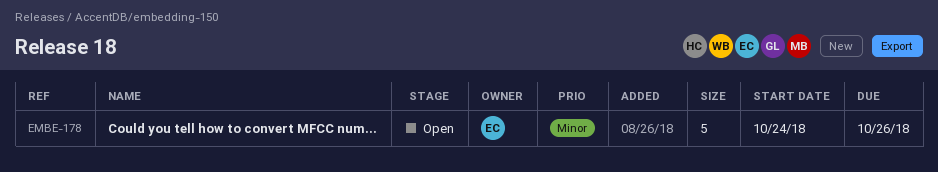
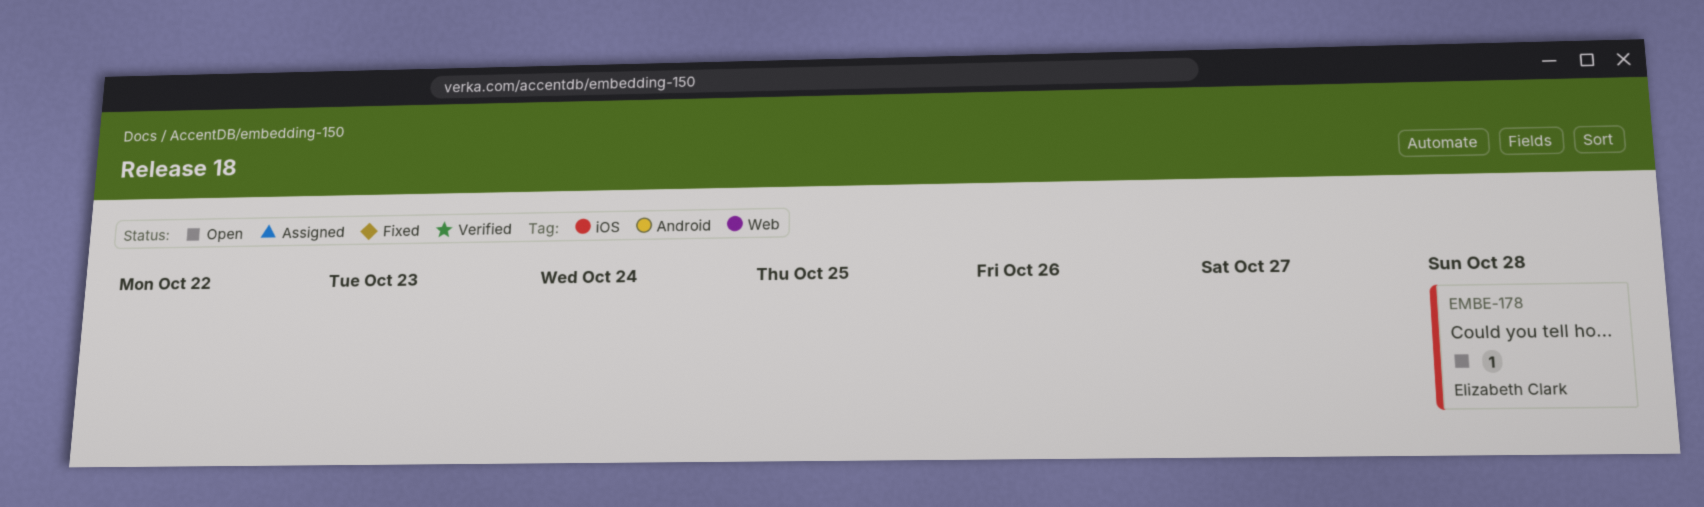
EMBE-178, estimate: 5 -> 1
EMBE-178, due: Oct 26 -> Oct 28

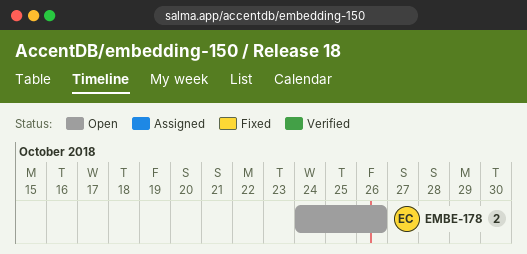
EMBE-178, estimate: 1 -> 2
EMBE-178, due: Oct 28 -> Oct 26

